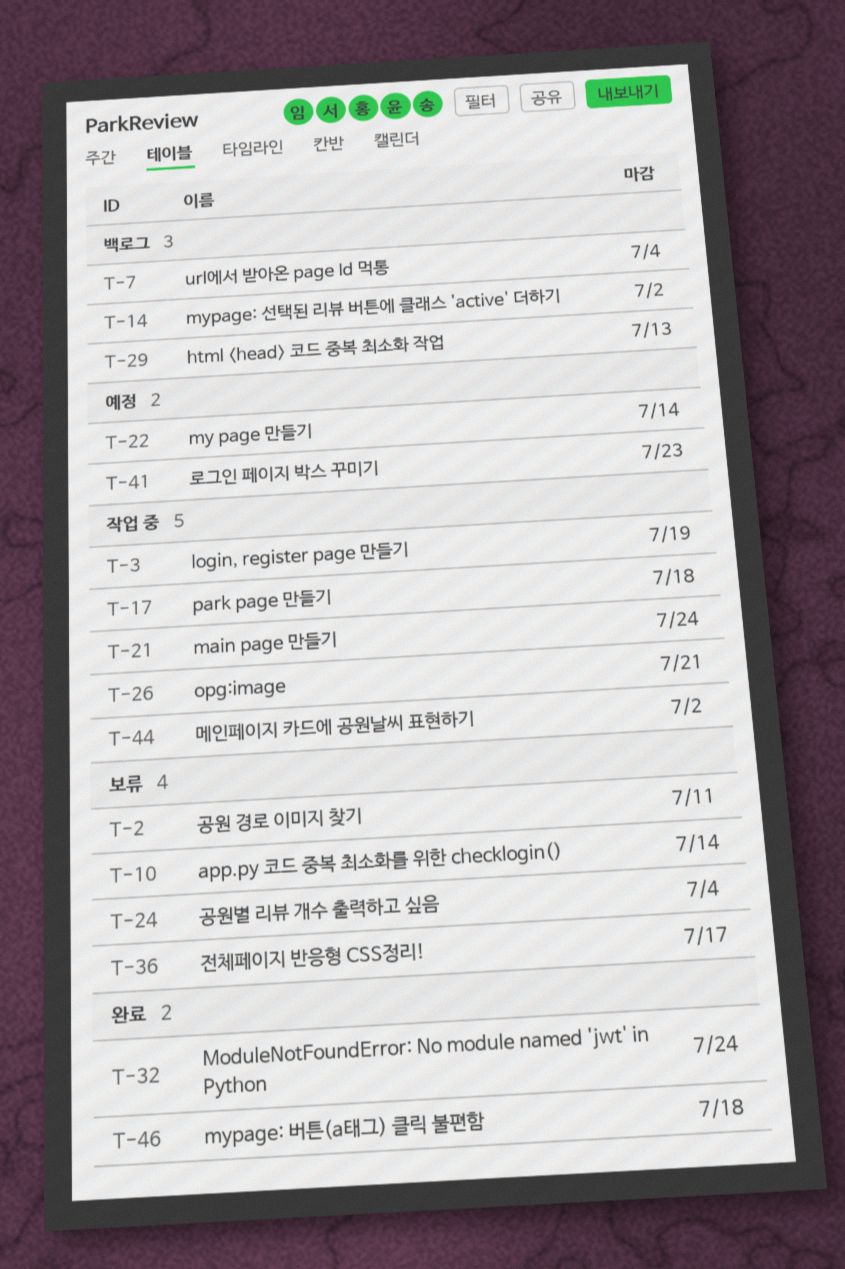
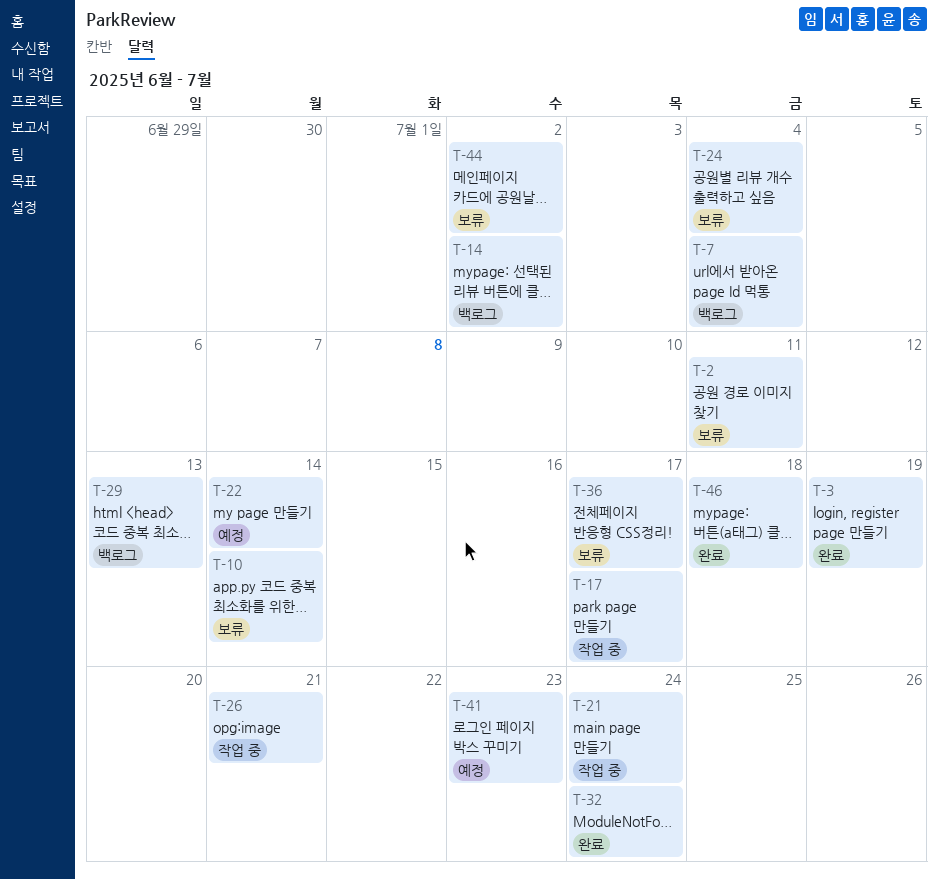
T-3, status: 작업 중 -> 완료
T-17, due: Jul 18 -> Jul 17
T-44, status: 작업 중 -> 보류

